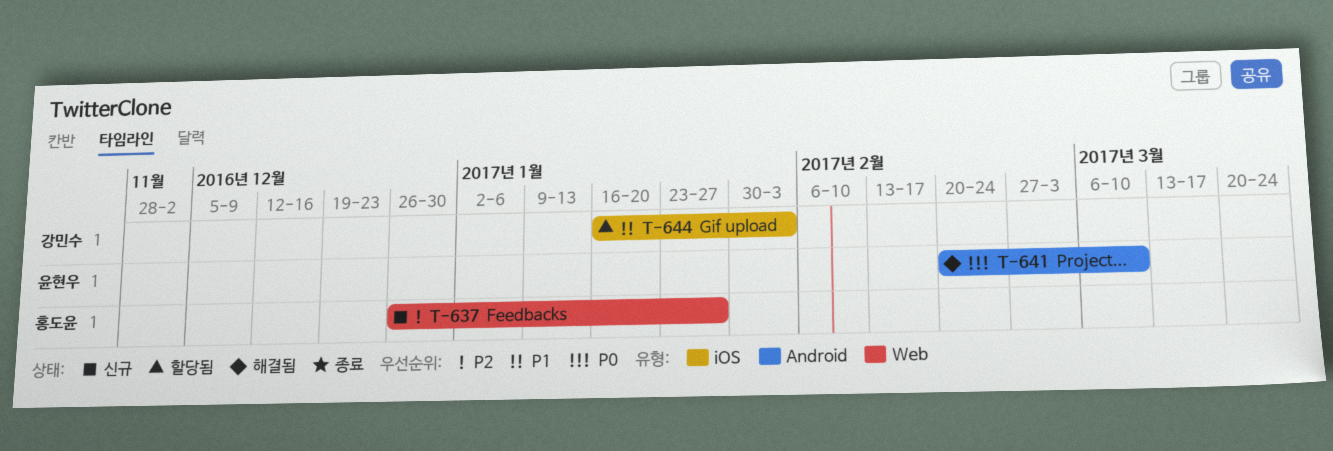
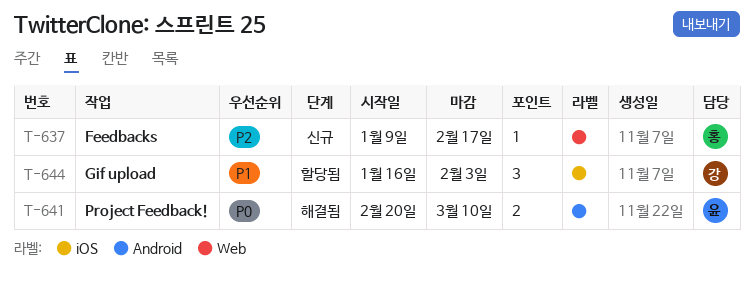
T-637, start: Dec 26 -> Jan 9
T-637, due: Jan 27 -> Feb 17

